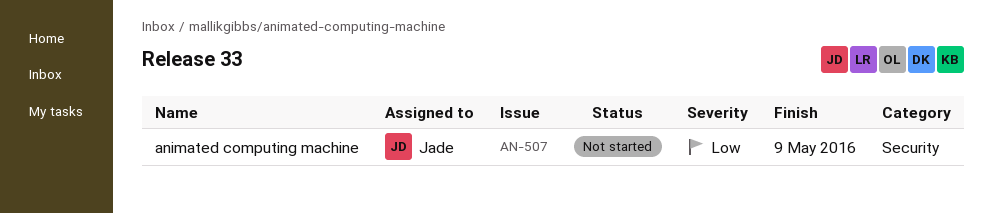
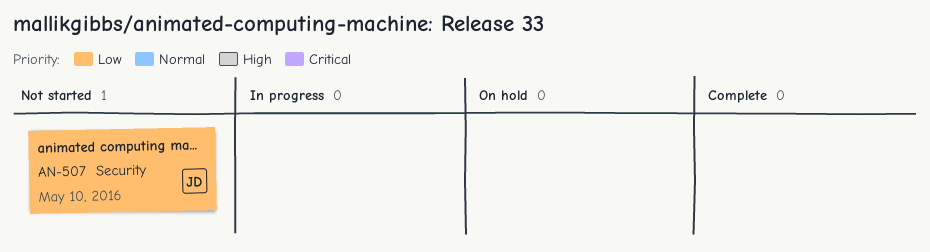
AN-507, due: May 9 -> May 10

